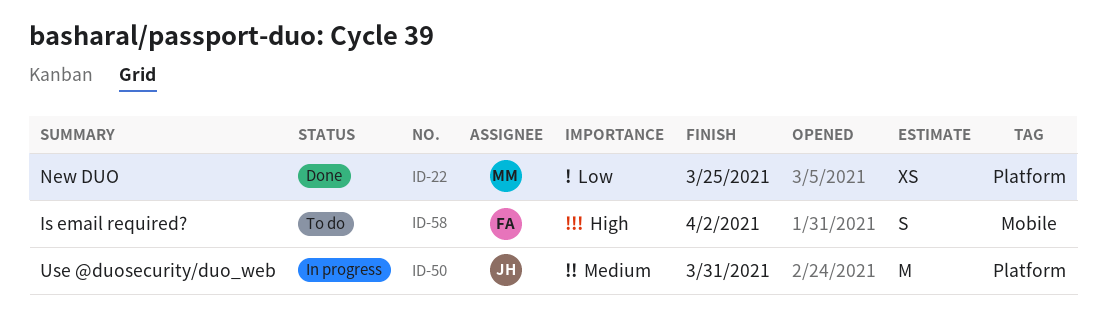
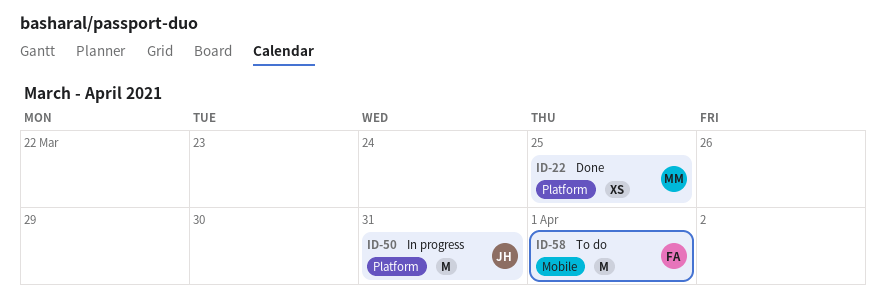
ID-58, estimate: S -> M
ID-58, due: Apr 2 -> Apr 1

